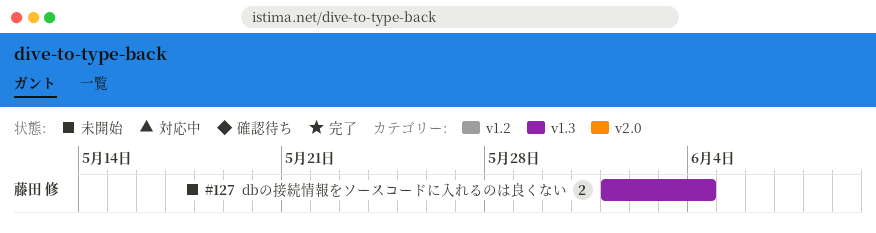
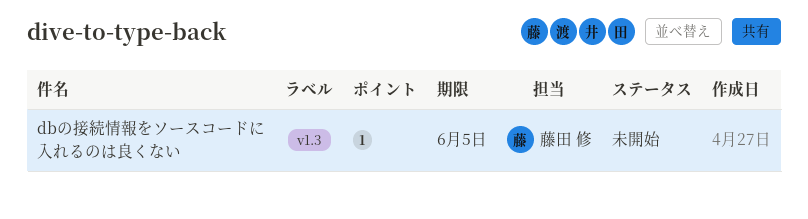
dbの接続情報をソースコードに入れるのは良くない, estimate: 2 -> 1
dbの接続情報をソースコードに入れるのは良くない, due: Jun 4 -> Jun 5

